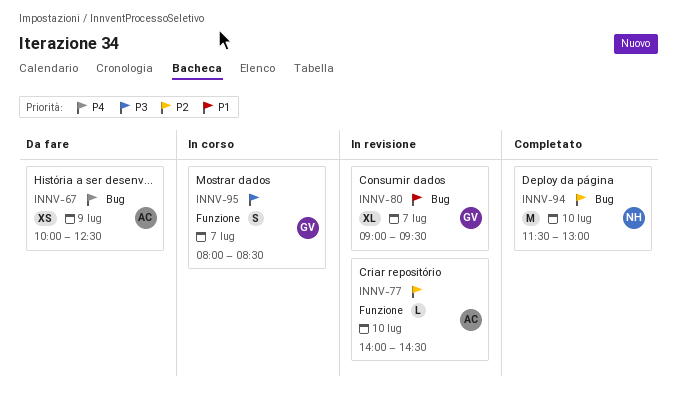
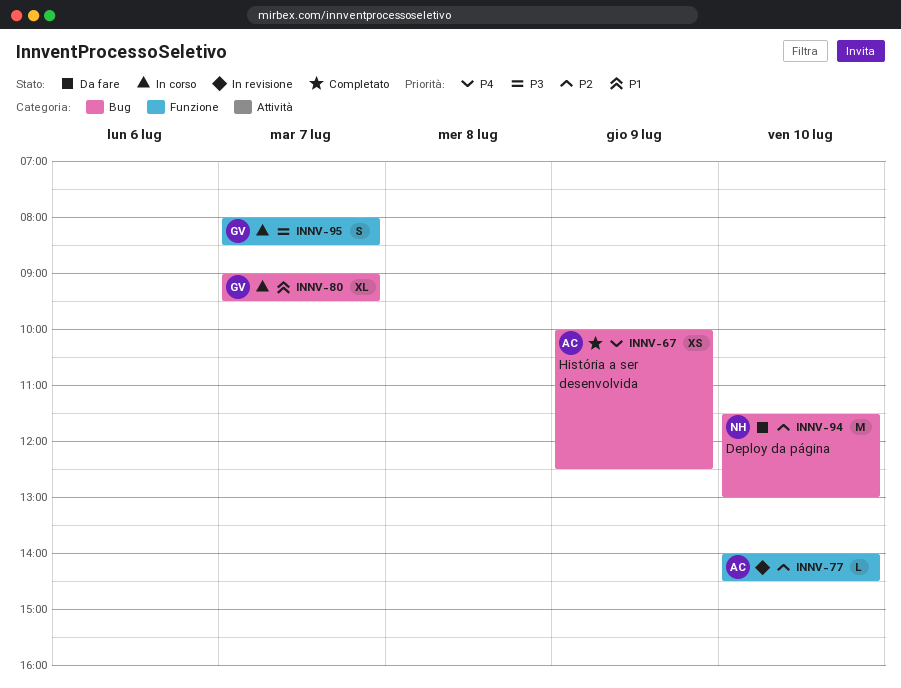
INNV-67, status: Da fare -> Completato
INNV-80, status: In revisione -> In corso
INNV-94, status: Completato -> Da fare

